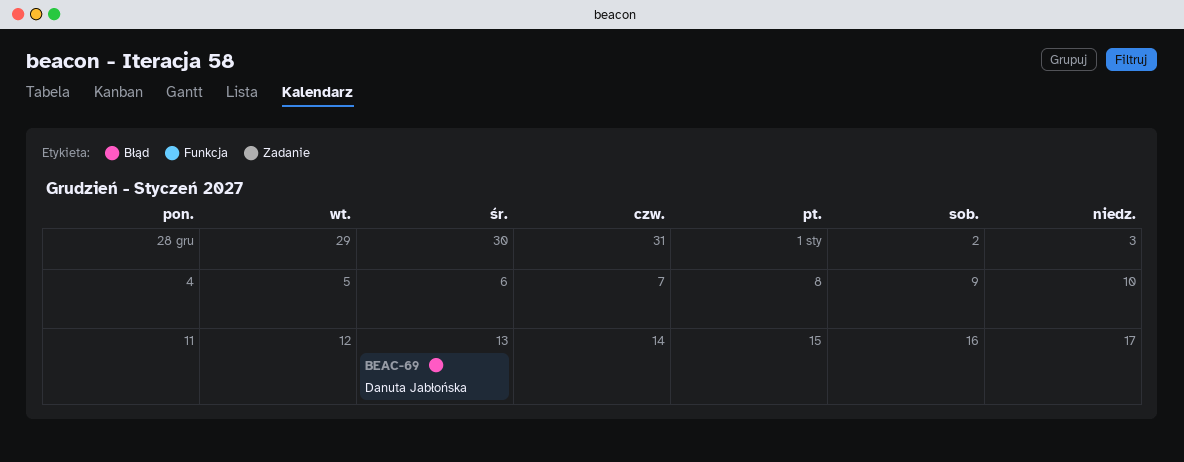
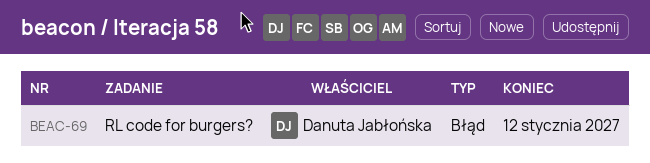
BEAC-69, due: Jan 13 -> Jan 12

